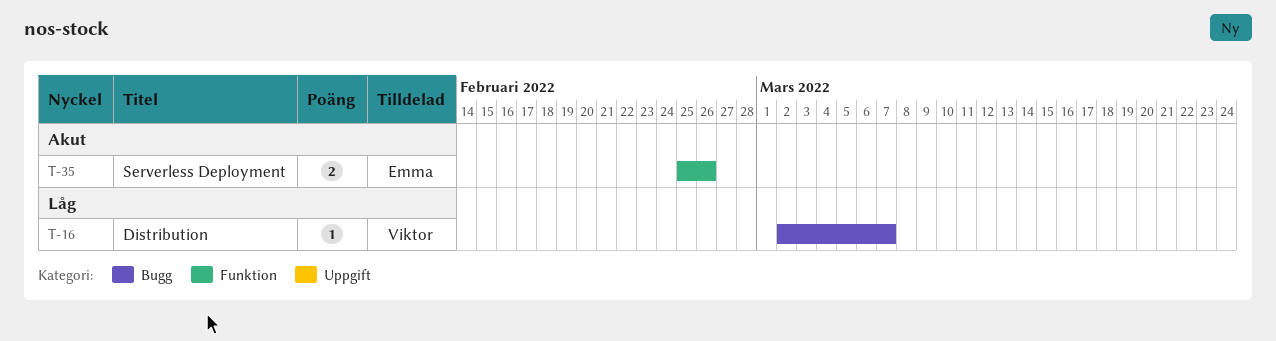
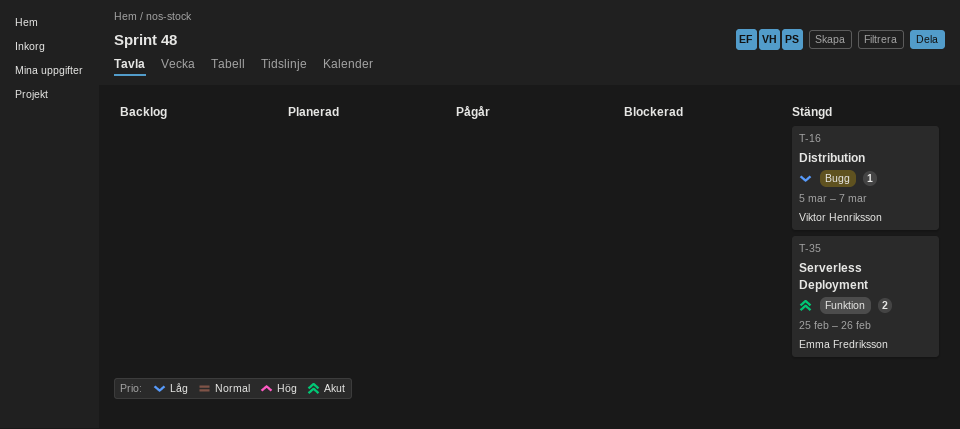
T-16, start: Mar 2 -> Mar 5

